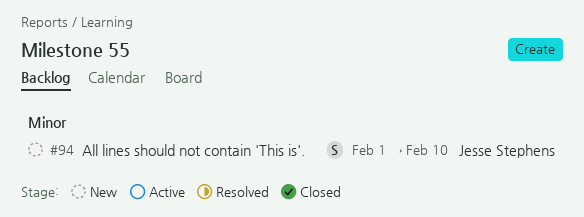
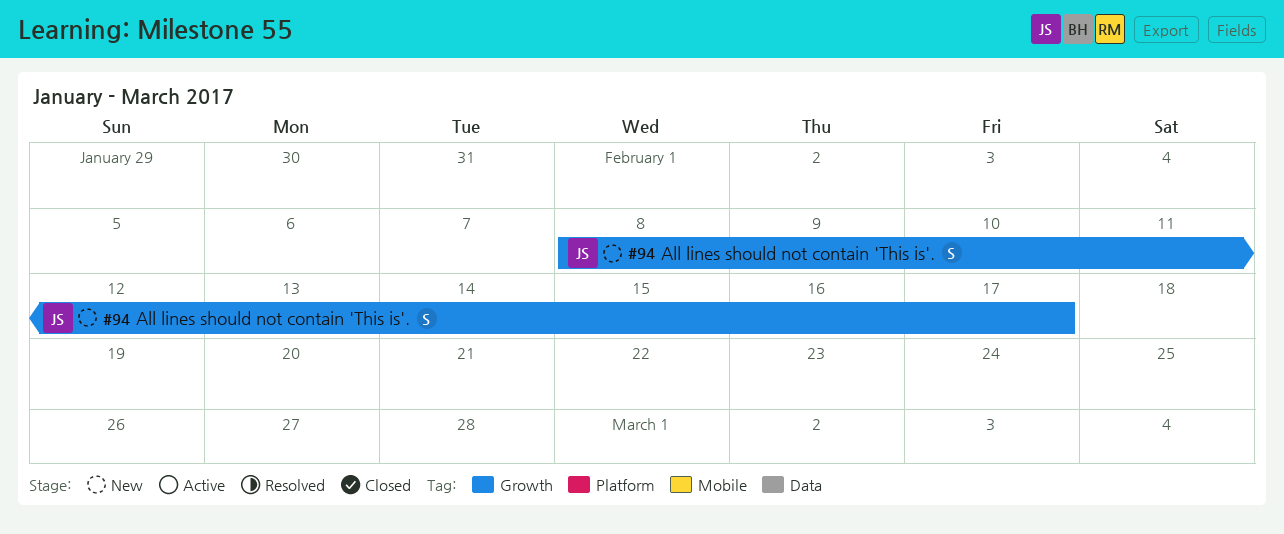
#94, start: Feb 1 -> Feb 8
#94, due: Feb 10 -> Feb 17

